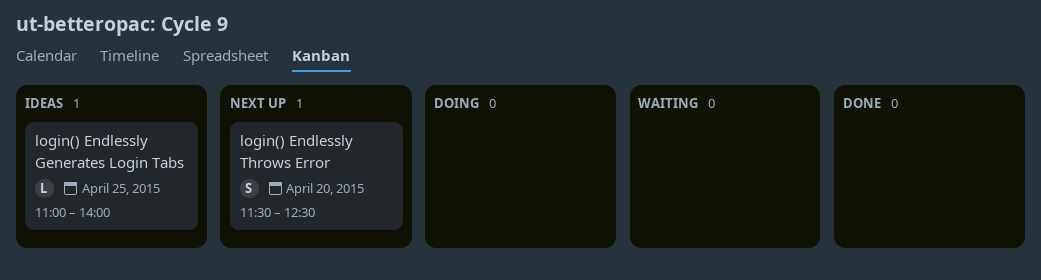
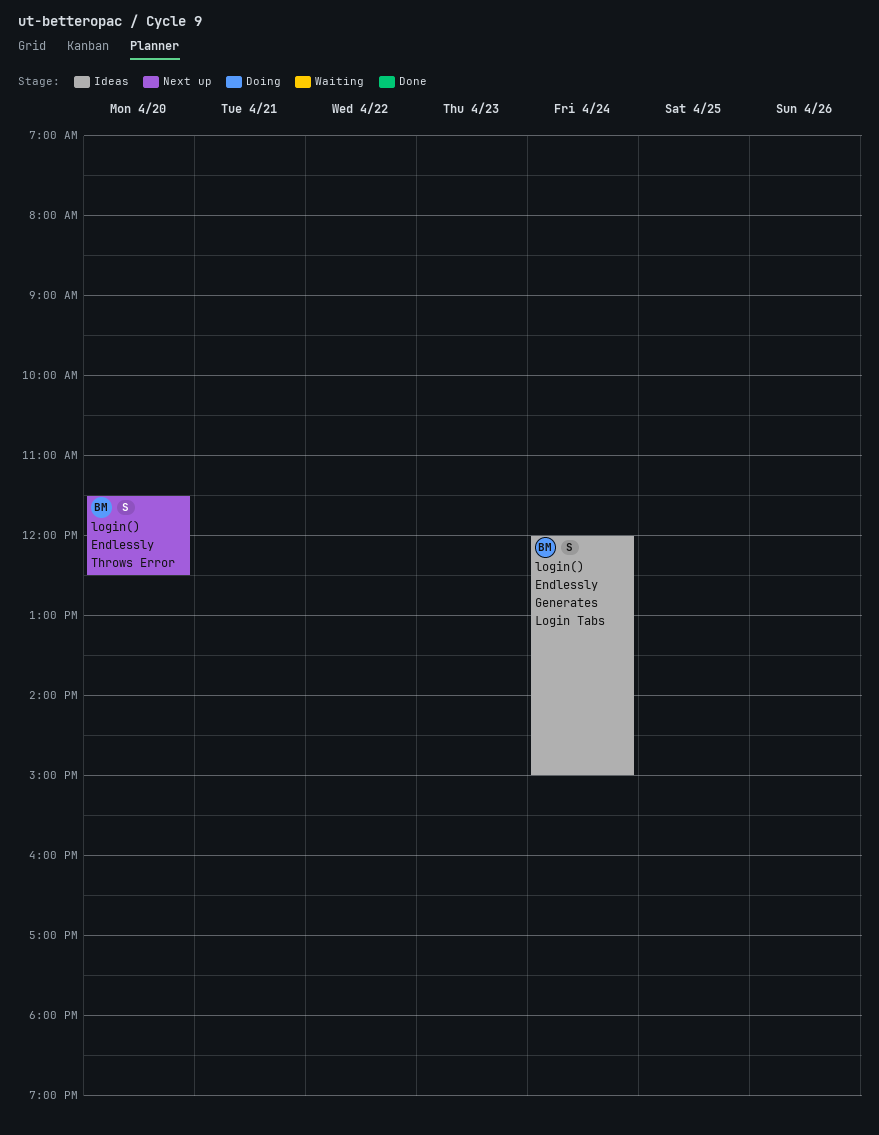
login() Endlessly Generates Login Tabs, estimate: L -> S
login() Endlessly Generates Login Tabs, day: Apr 25 -> Apr 24
login() Endlessly Generates Login Tabs, begins: 11:00 -> 12:00
login() Endlessly Generates Login Tabs, ends: 14:00 -> 15:00

